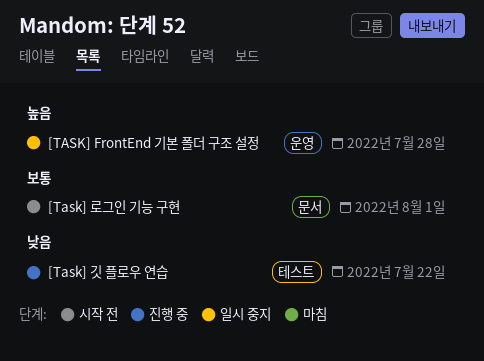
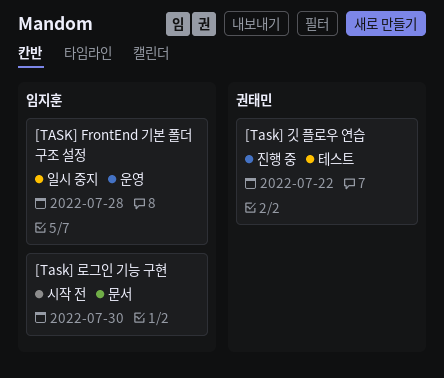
[Task] 로그인 기능 구현, due: Aug 1 -> Jul 30

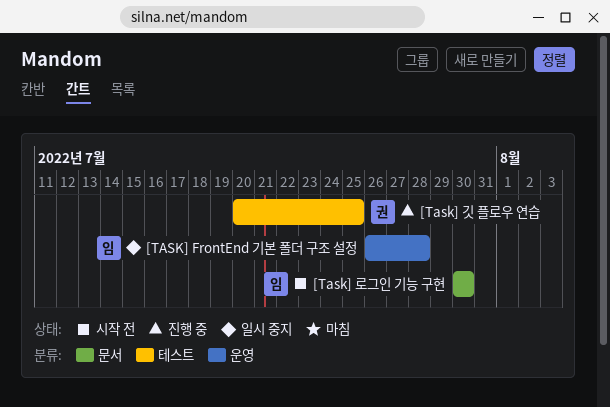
[Task] 깃 플로우 연습, due: Jul 22 -> Jul 25

